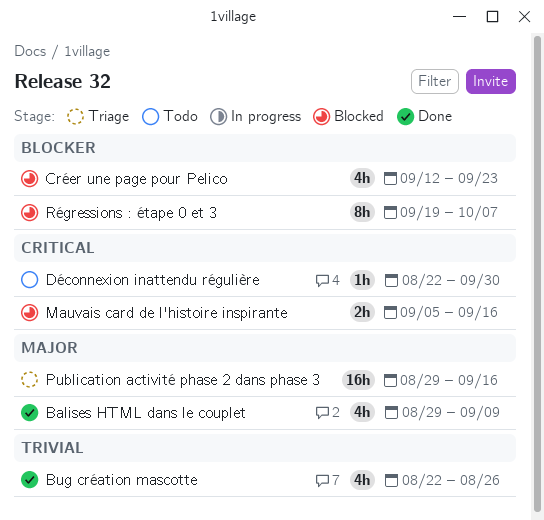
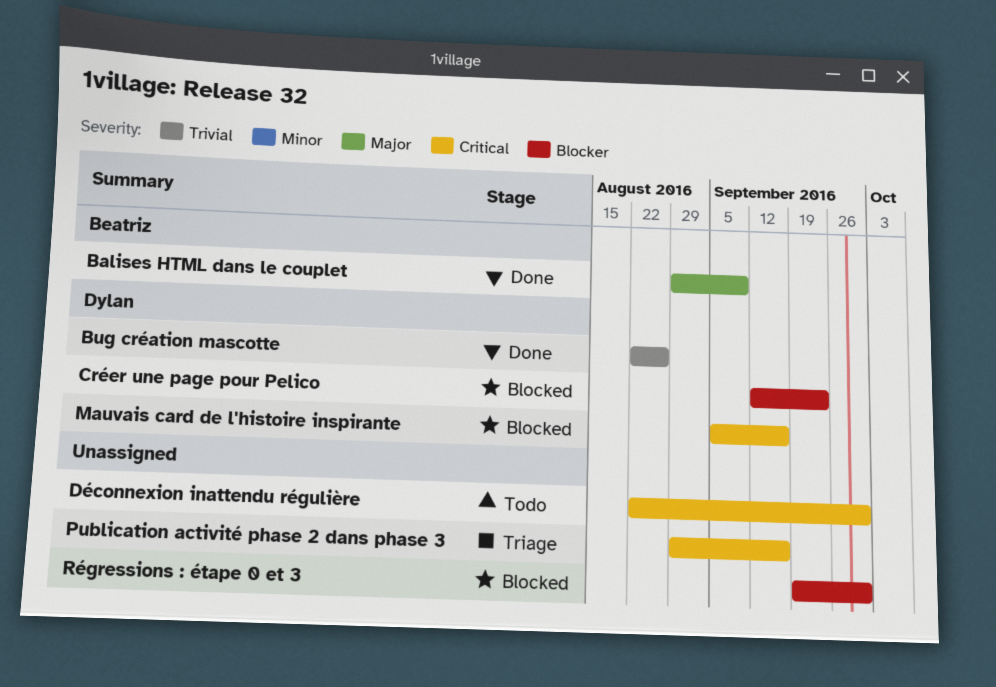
Publication activité phase 2 dans phase 3, priority: Major -> Critical
Régressions : étape 0 et 3, due: Oct 7 -> Sep 30

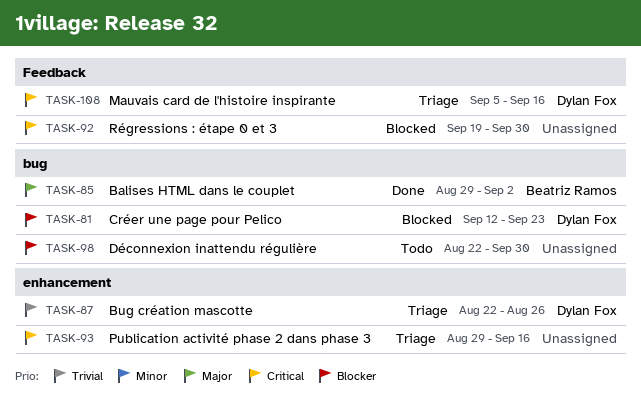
Balises HTML dans le couplet, due: Sep 9 -> Sep 2
Bug création mascotte, status: Done -> Triage
Déconnexion inattendu régulière, priority: Critical -> Blocker
Mauvais card de l'histoire inspirante, status: Blocked -> Triage
Régressions : étape 0 et 3, priority: Blocker -> Critical

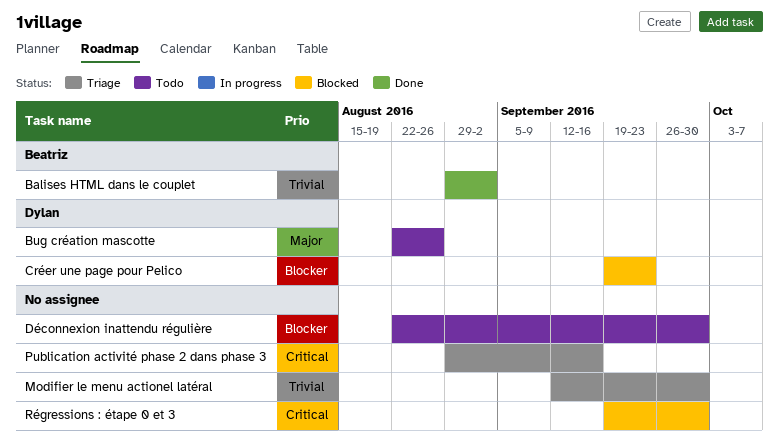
Balises HTML dans le couplet, priority: Major -> Trivial
Bug création mascotte, status: Triage -> Todo
Bug création mascotte, priority: Trivial -> Major
Créer une page pour Pelico, start: Sep 12 -> Sep 19
Mauvais card de l'histoire inspirante: present -> none
Modifier le menu actionel latéral: none -> present

